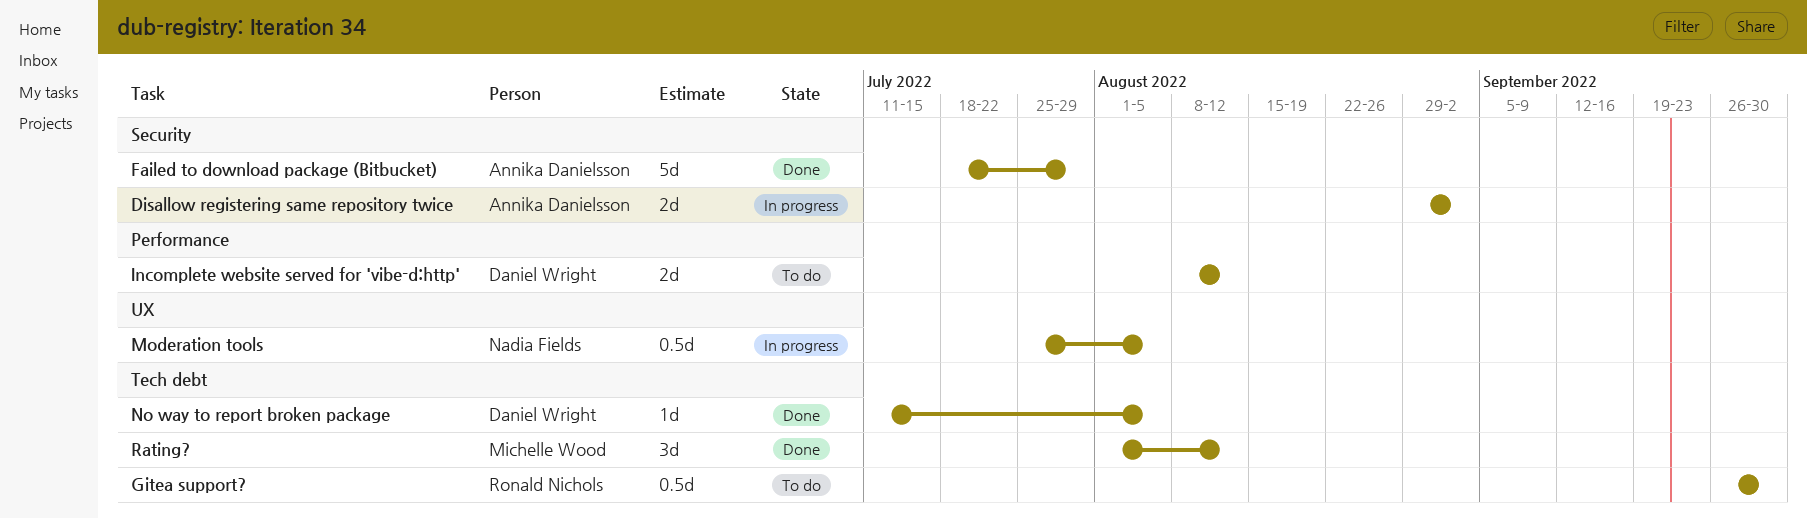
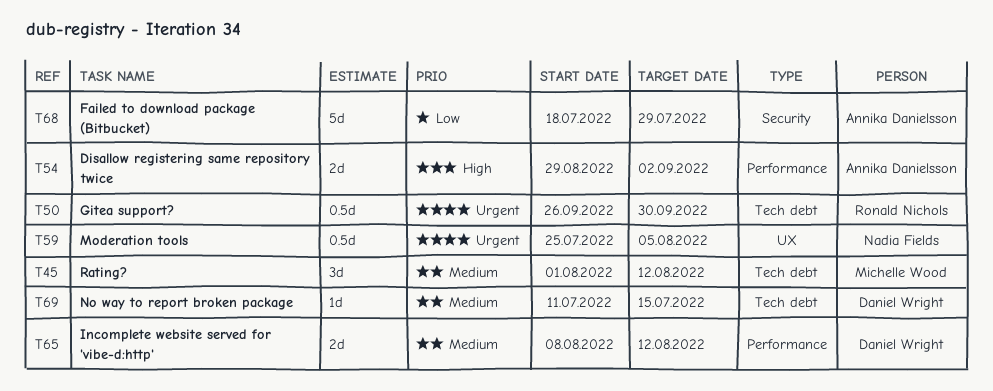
Disallow registering same repository twice, label: Security -> Performance
No way to report broken package, due: Aug 5 -> Jul 15

